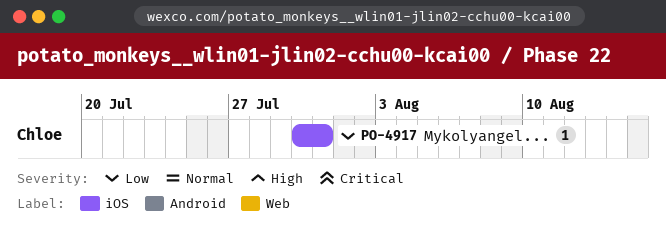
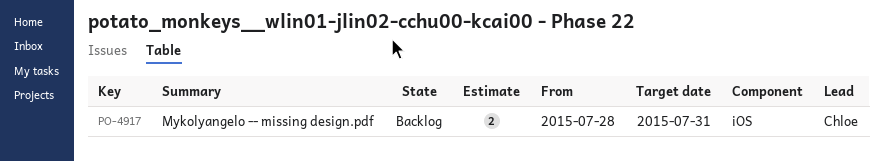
PO-4917, estimate: 1 -> 2
PO-4917, start: Jul 30 -> Jul 28

